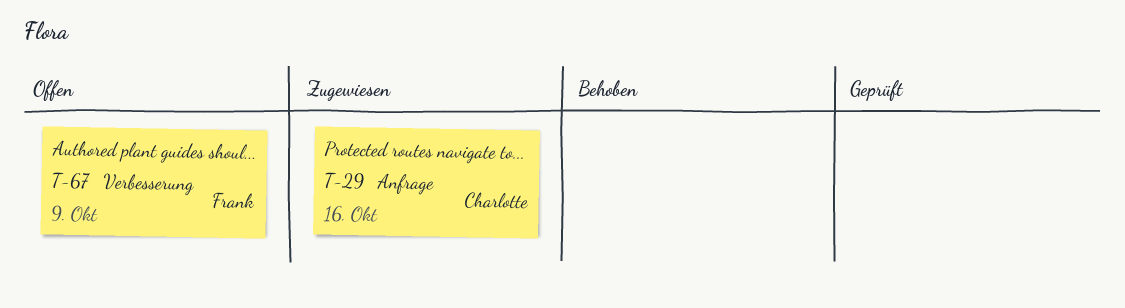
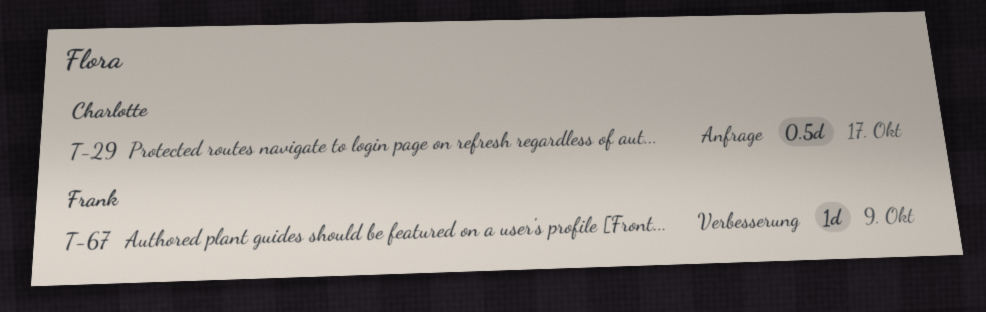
T-29, due: Oct 16 -> Oct 17

